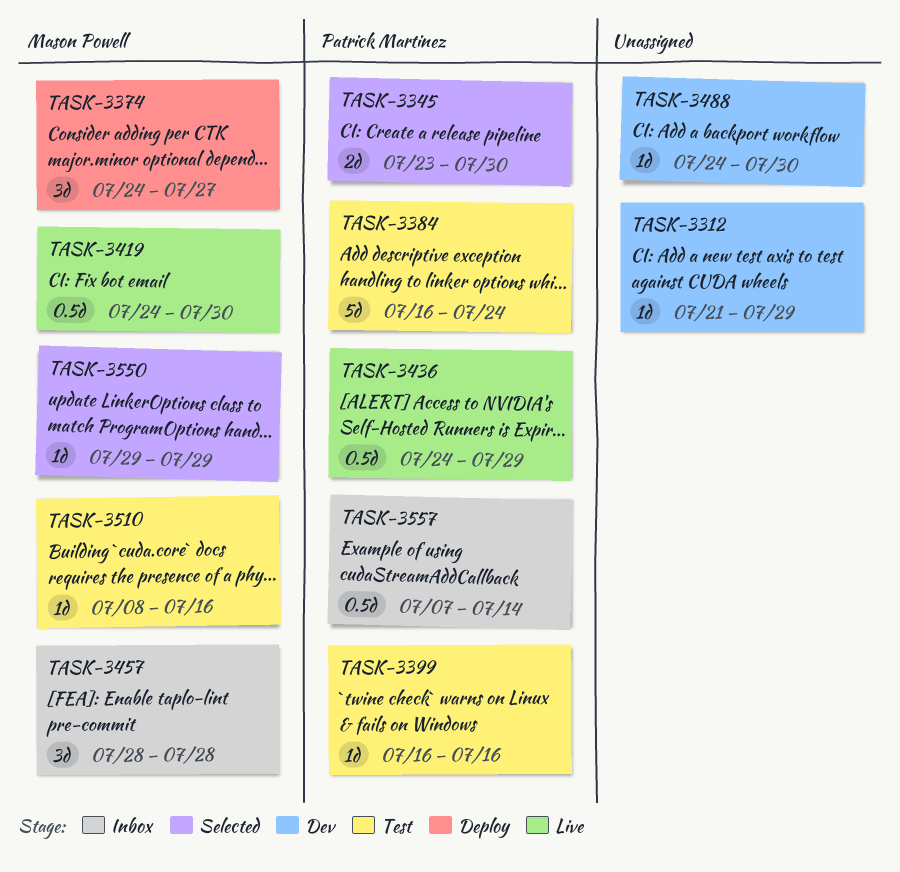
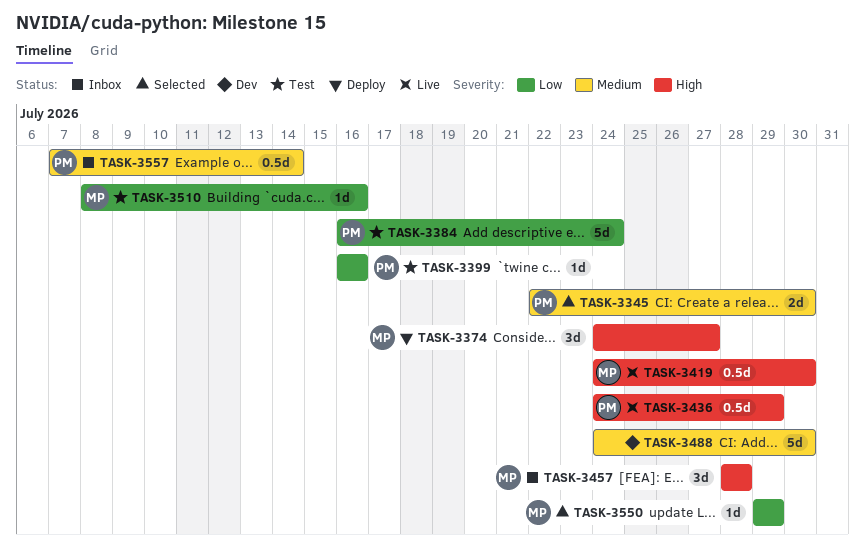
TASK-3312: present -> none
TASK-3345, start: Jul 23 -> Jul 22
TASK-3488, estimate: 1d -> 5d

